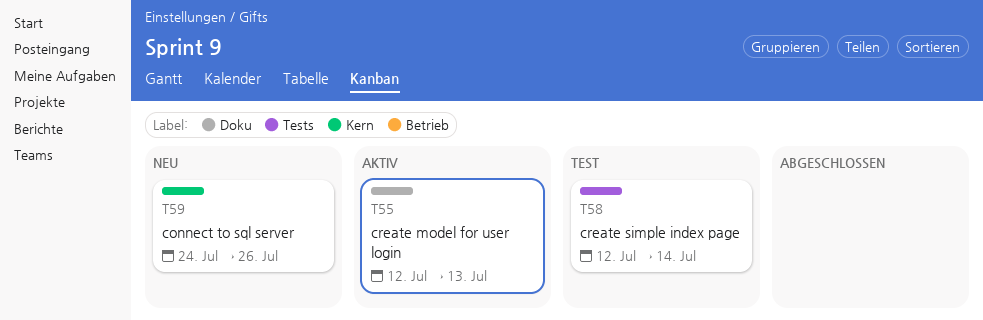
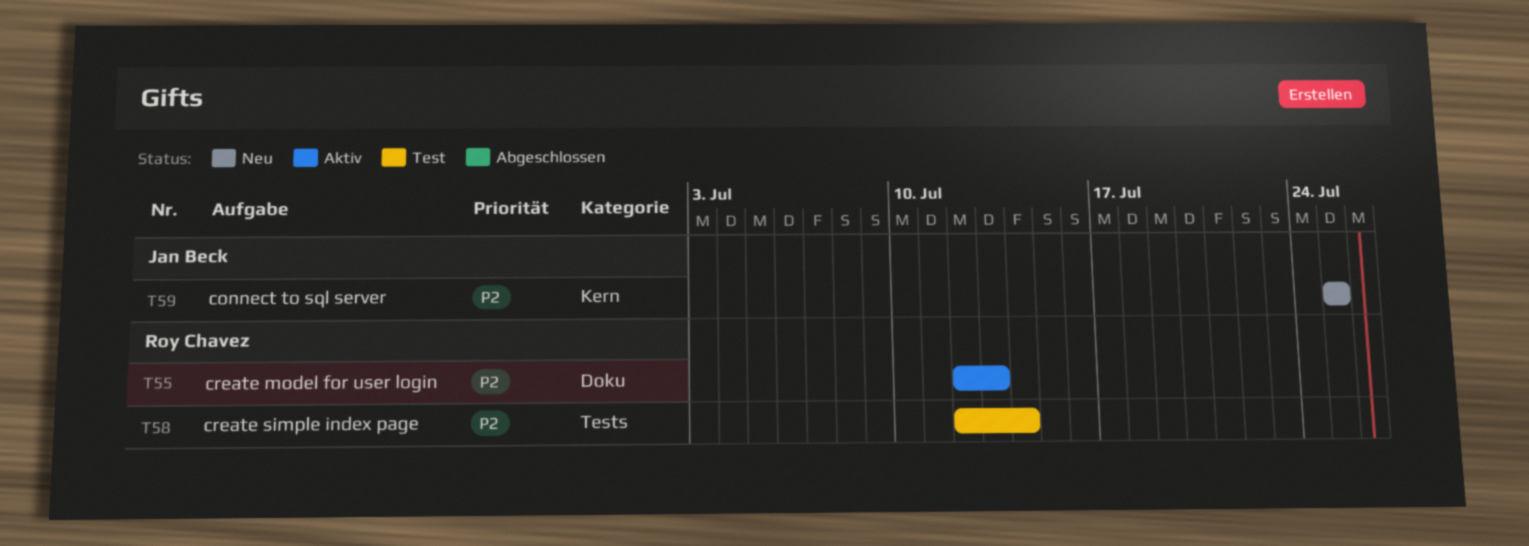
T59, start: Jul 24 -> Jul 25
T59, due: Jul 26 -> Jul 25

